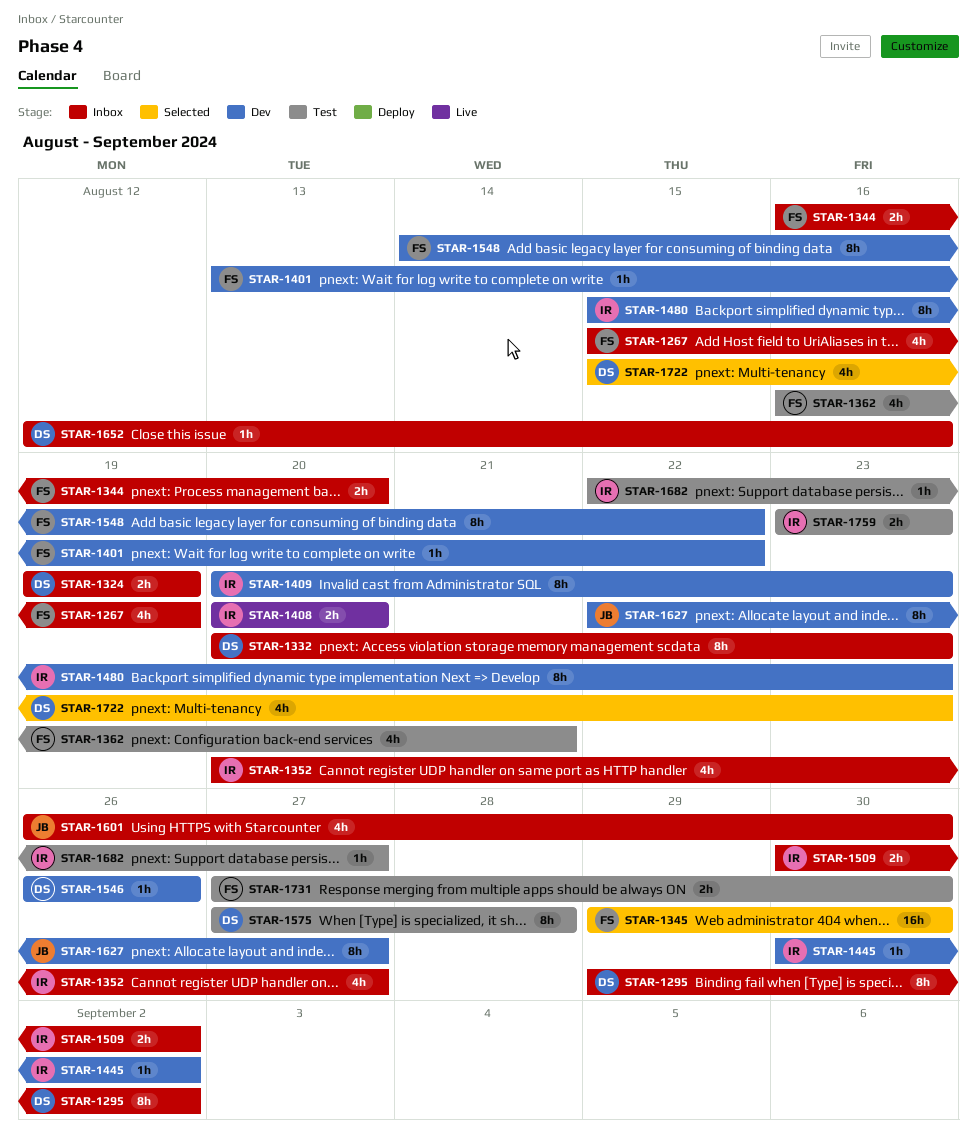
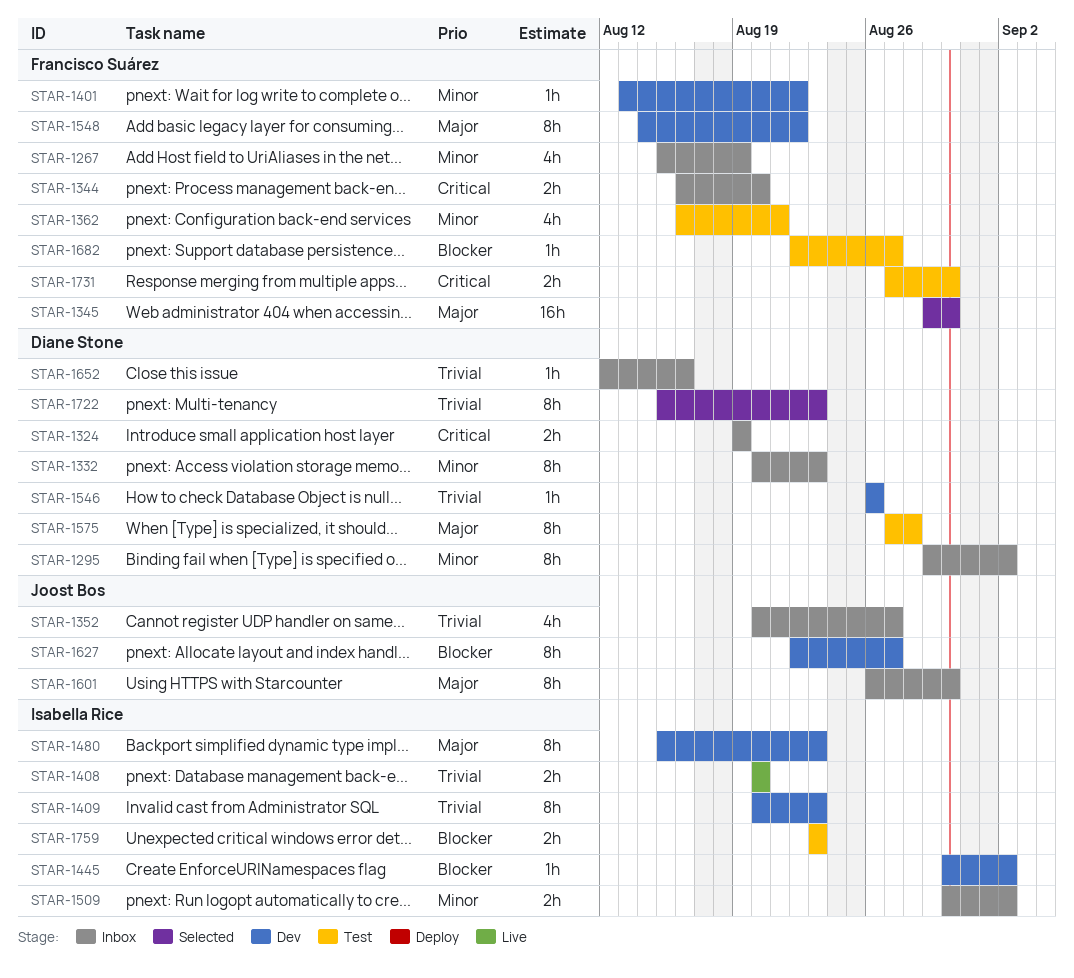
STAR-1352, owner: Isabella Rice -> Joost Bos
STAR-1601, estimate: 4h -> 8h
STAR-1682, owner: Isabella Rice -> Francisco Suárez
STAR-1722, estimate: 4h -> 8h

